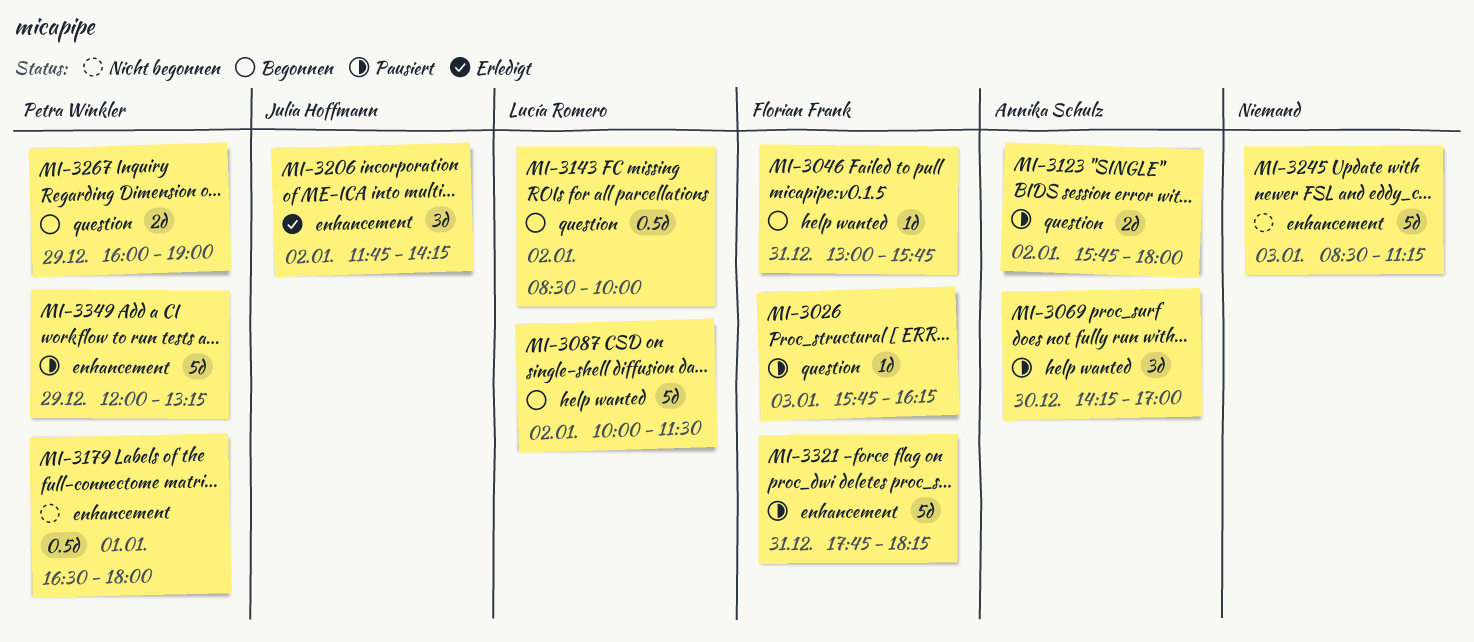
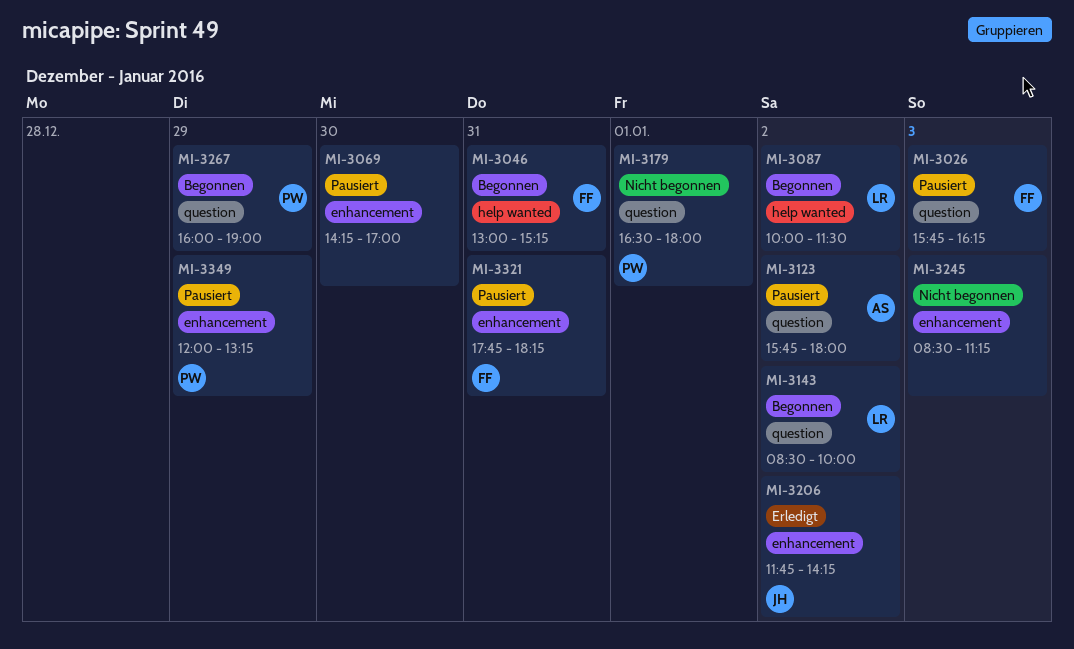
MI-3046, ends: 15:45 -> 15:15
MI-3069, owner: Annika Schulz -> none
MI-3069, label: help wanted -> enhancement
MI-3179, label: enhancement -> question

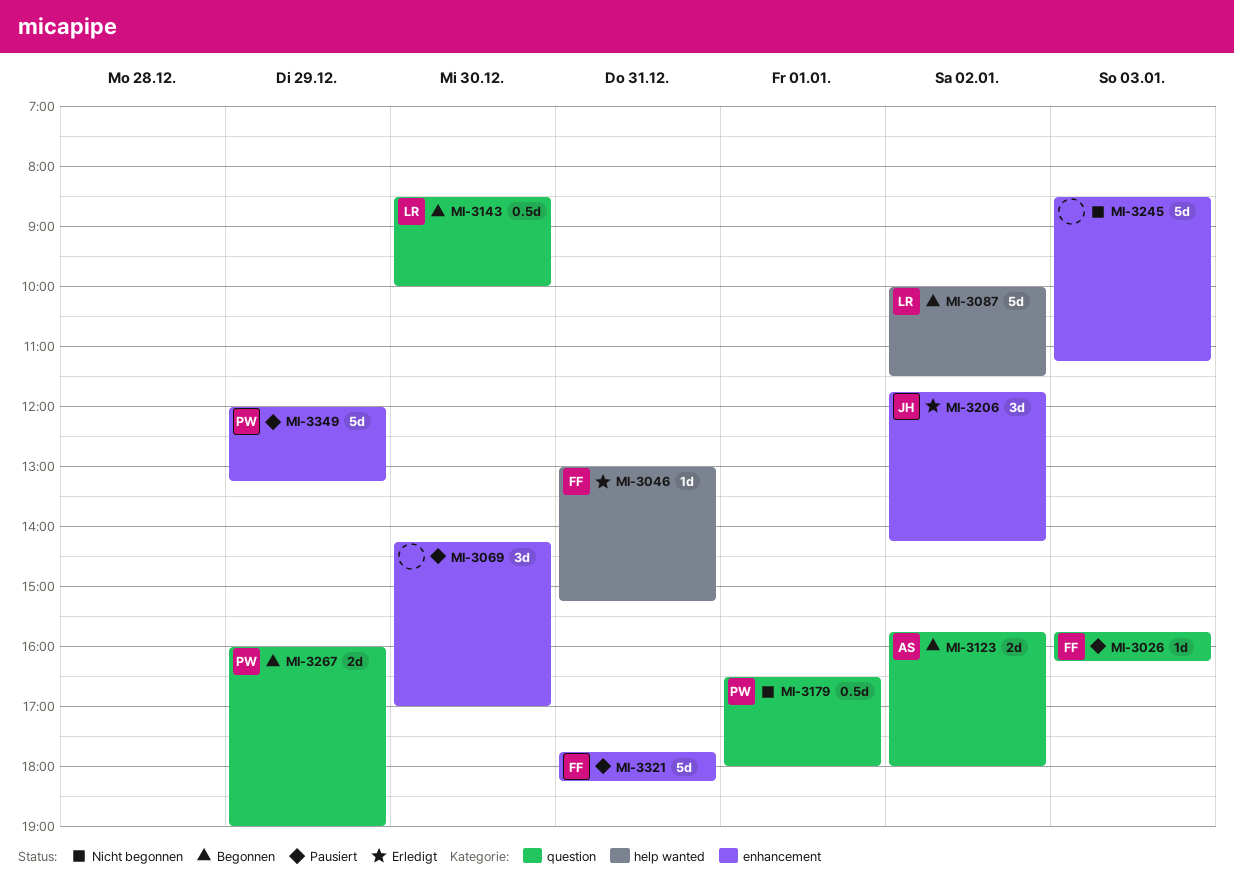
MI-3046, status: Begonnen -> Erledigt
MI-3123, status: Pausiert -> Begonnen
MI-3143, day: Jan 2 -> Dec 30

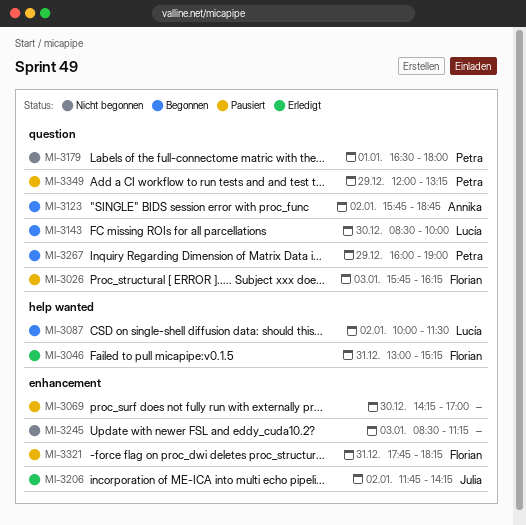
MI-3123, ends: 18:00 -> 18:45
MI-3349, label: enhancement -> question

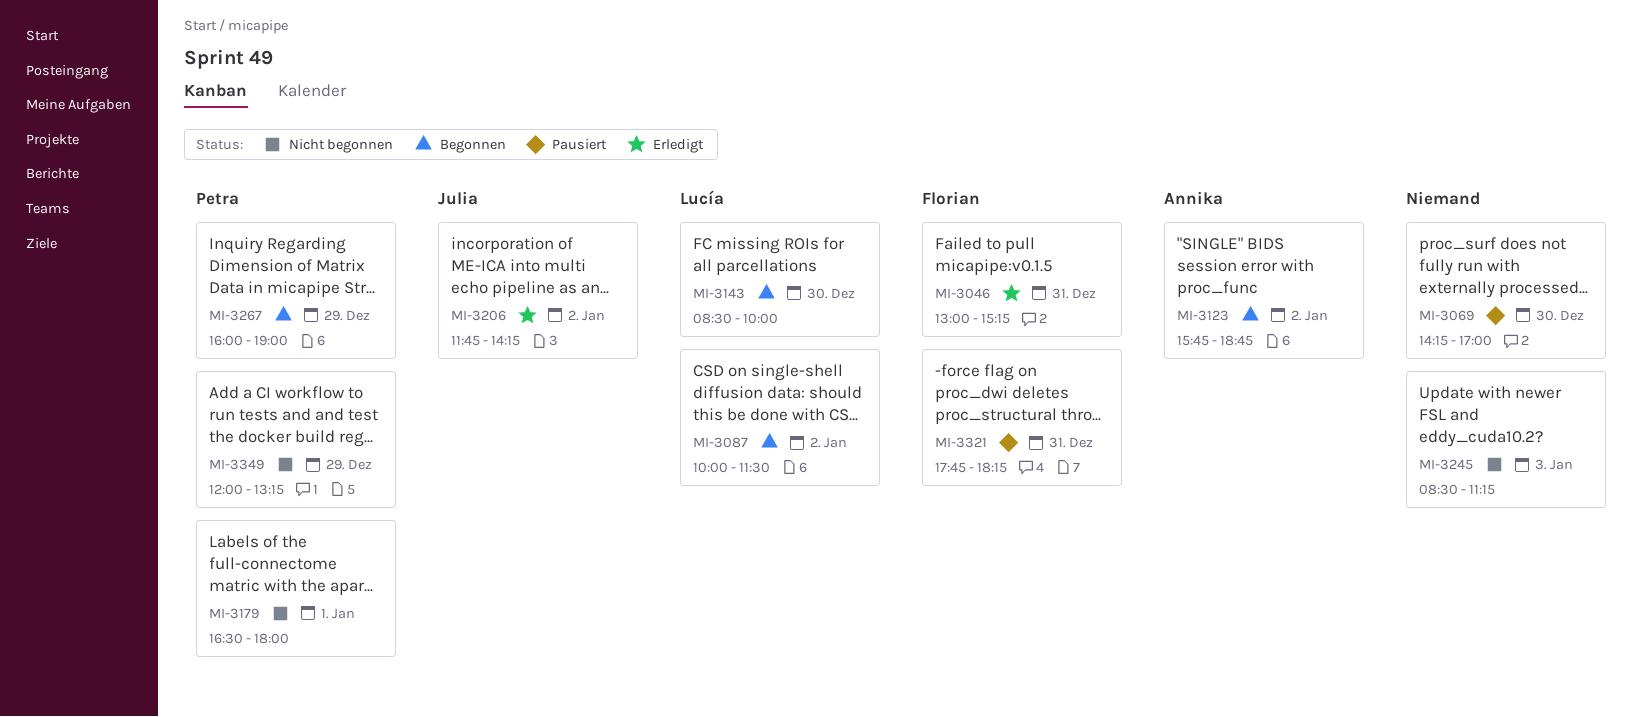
MI-3026: present -> none
MI-3349, status: Pausiert -> Nicht begonnen

